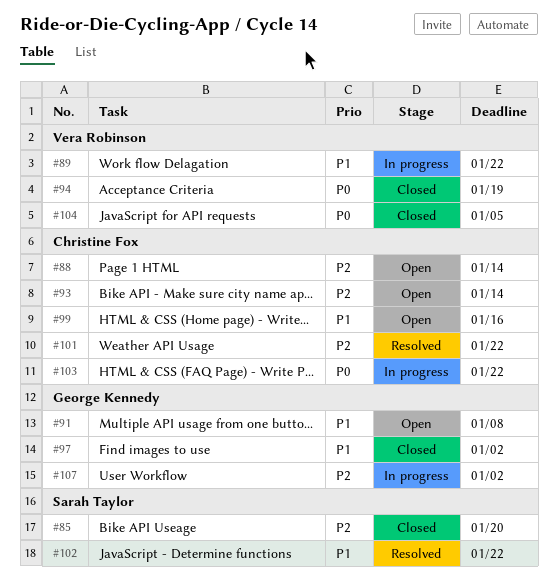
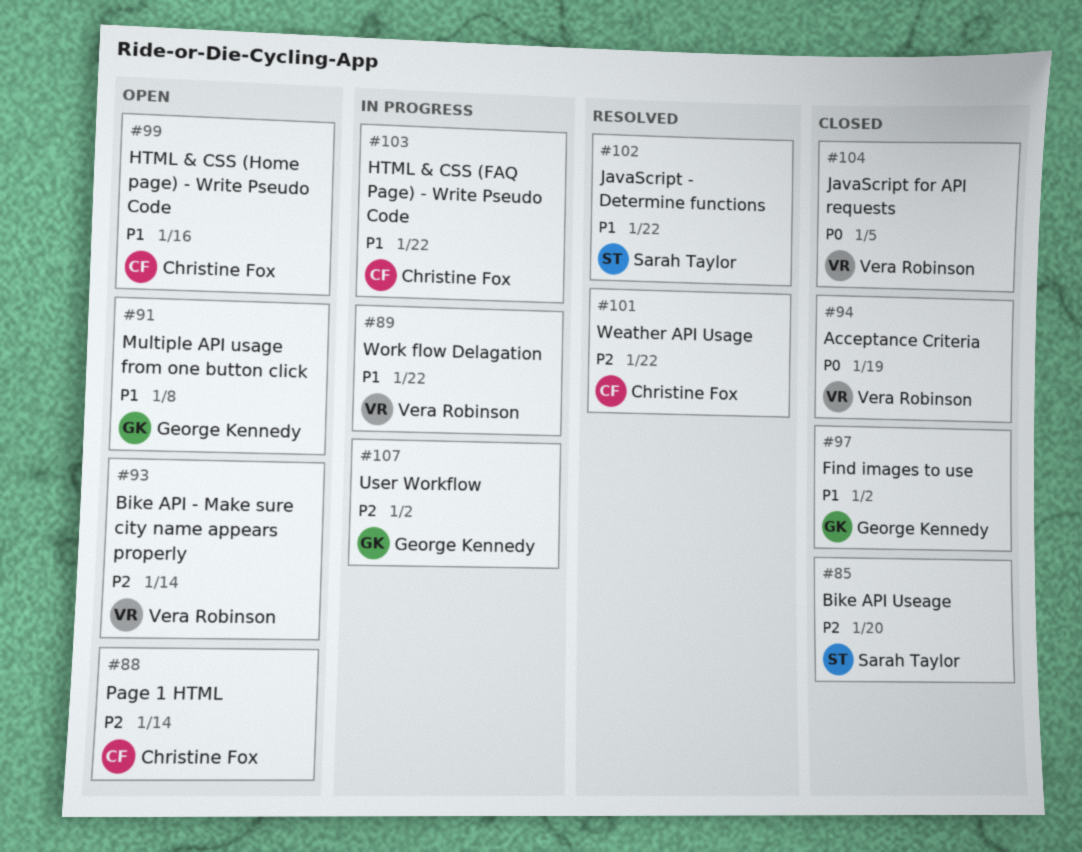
#93, owner: Christine Fox -> Vera Robinson
#103, priority: P0 -> P1

